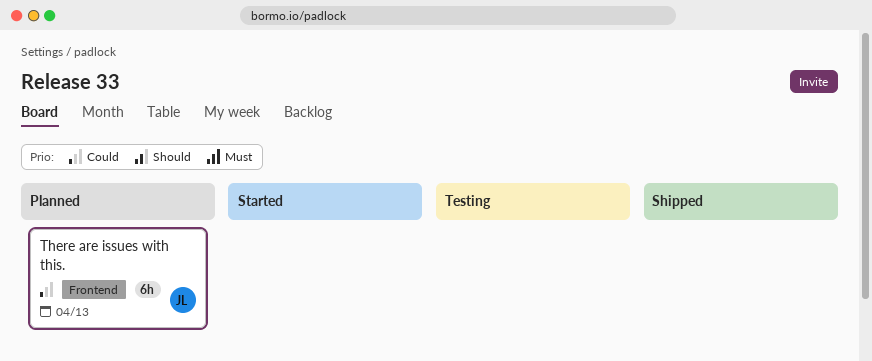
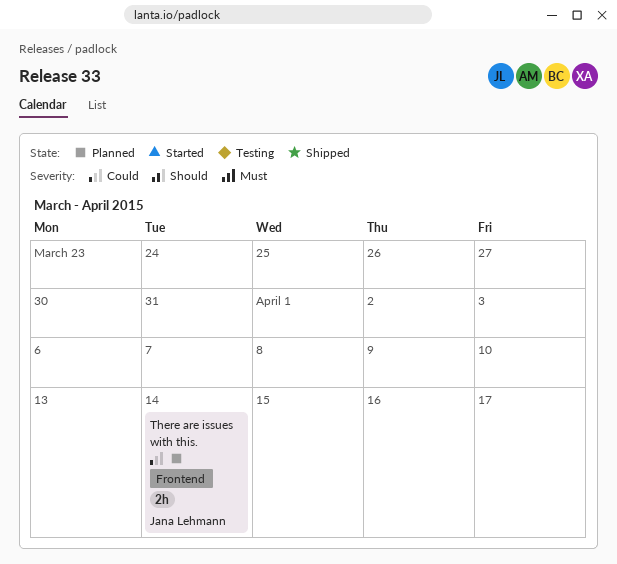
There are issues with this., estimate: 6h -> 2h
There are issues with this., due: Apr 13 -> Apr 14

